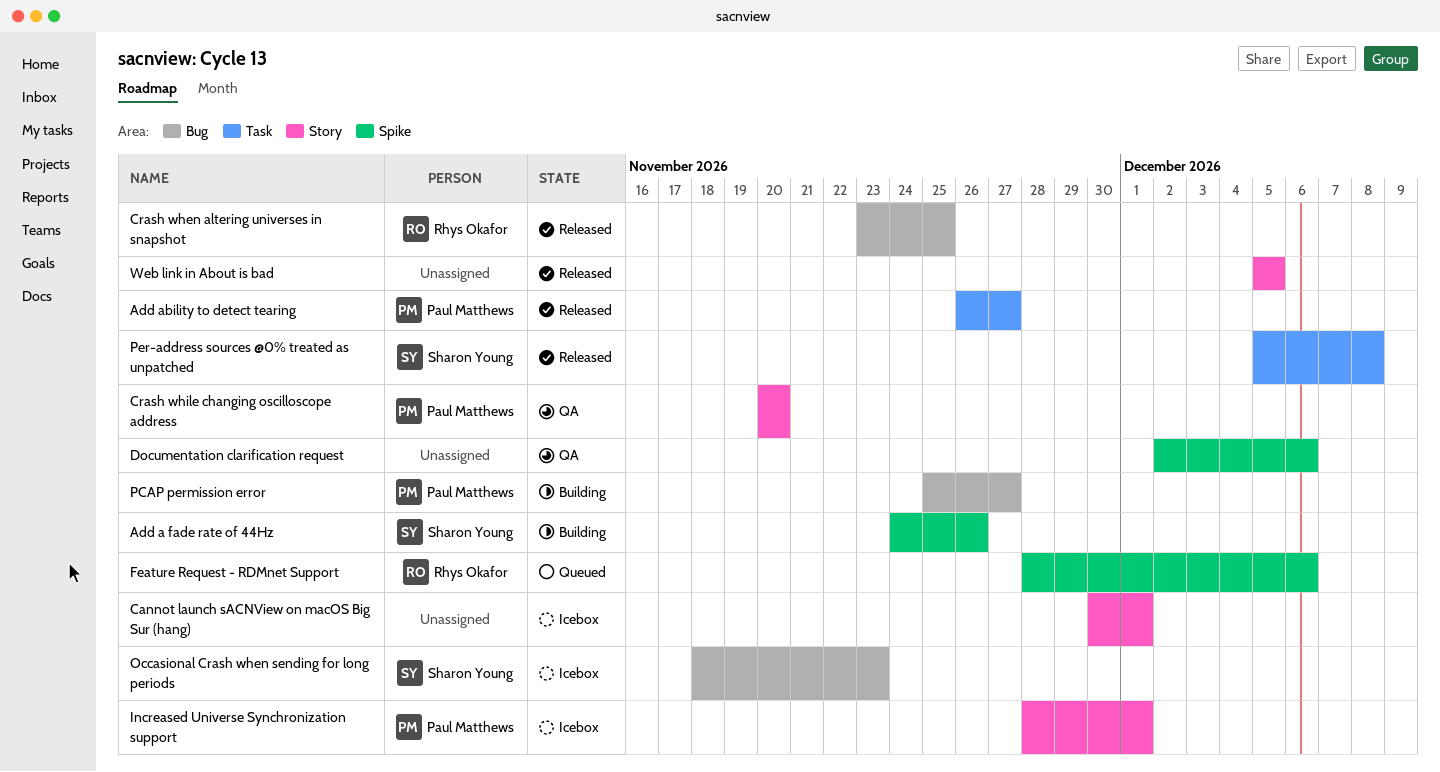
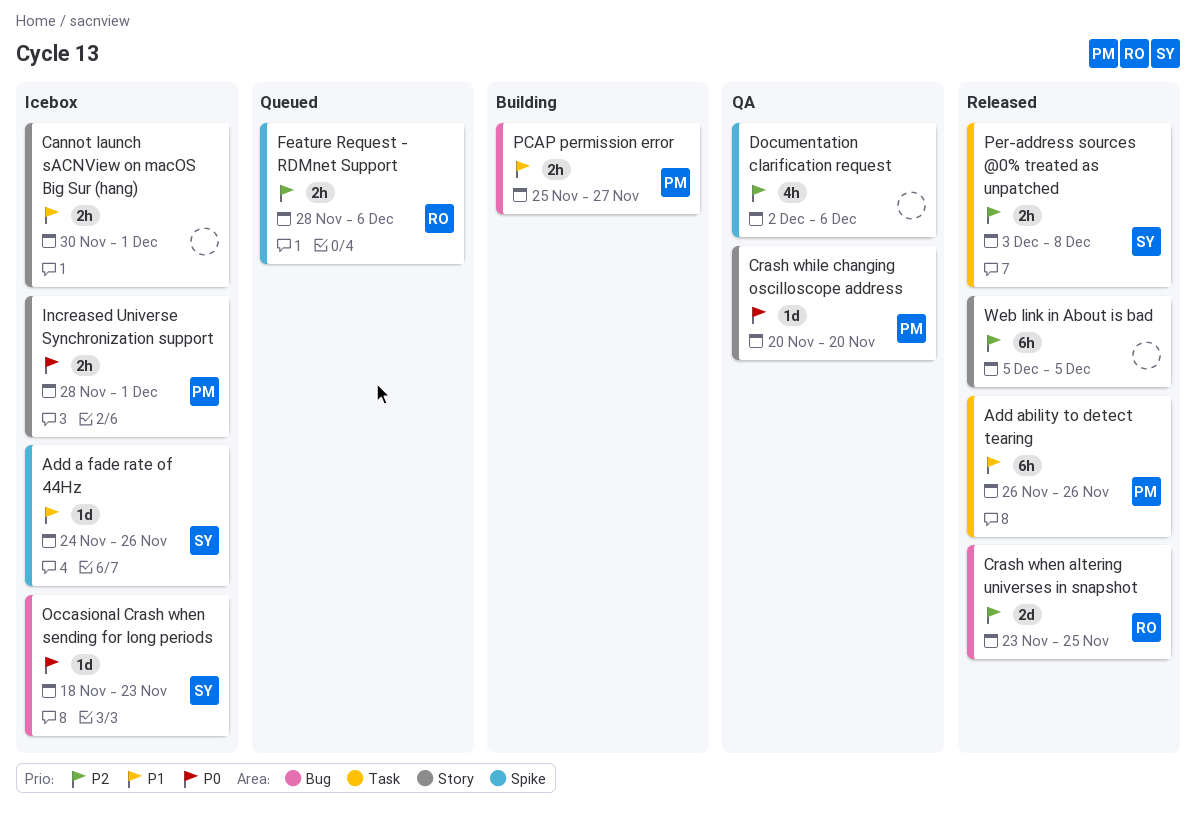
Add a fade rate of 44Hz, status: Building -> Icebox
Add ability to detect tearing, due: Nov 27 -> Nov 26
Per-address sources @0% treated as unpatched, start: Dec 5 -> Dec 3

